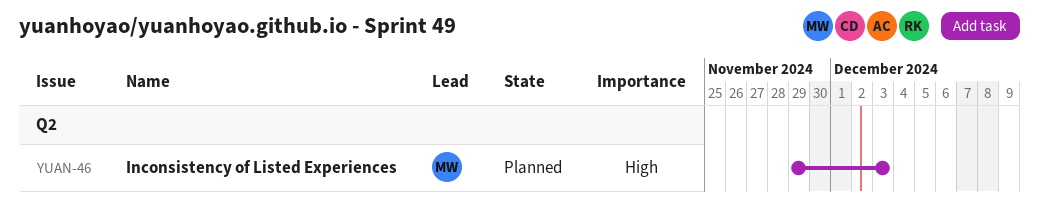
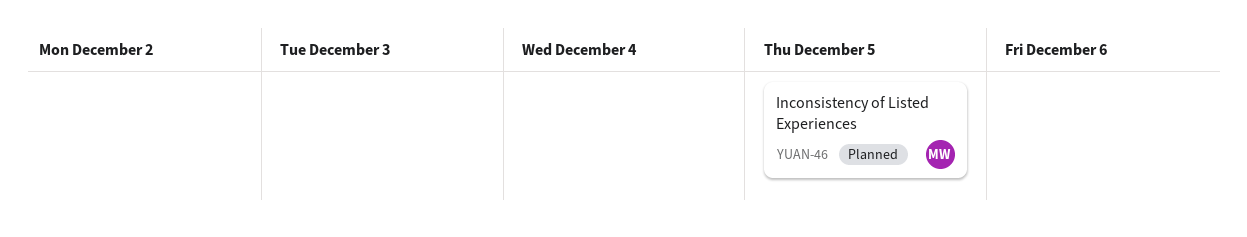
YUAN-46, due: Dec 3 -> Dec 5

